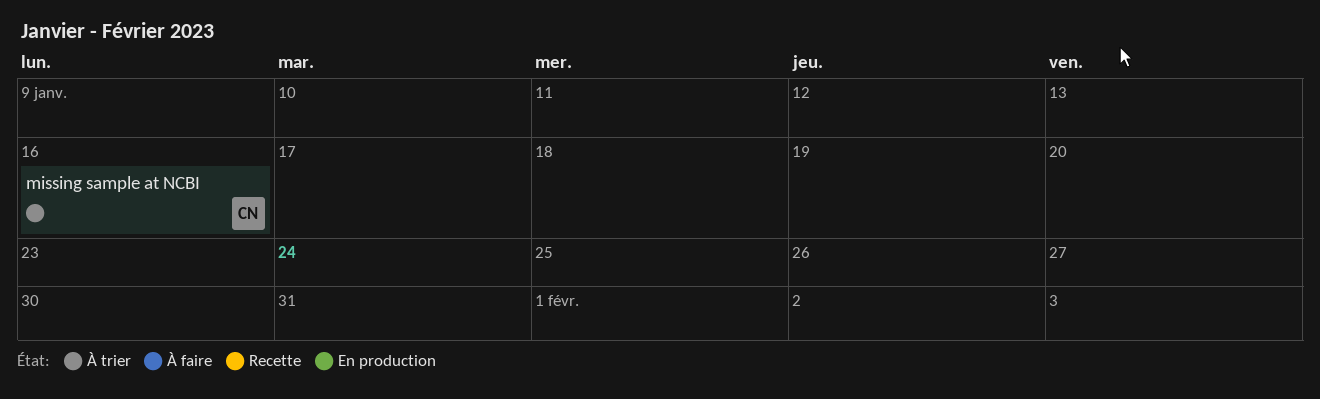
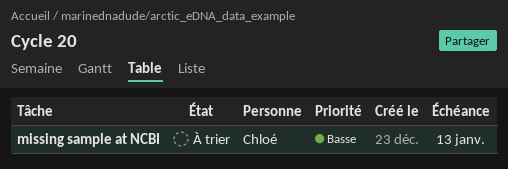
missing sample at NCBI, due: Jan 16 -> Jan 13

